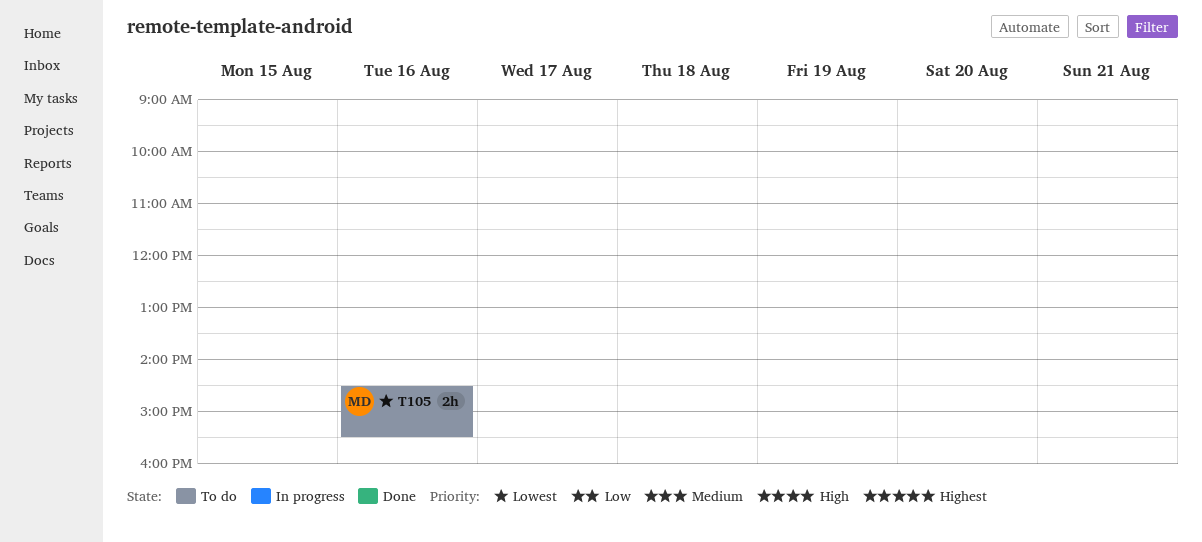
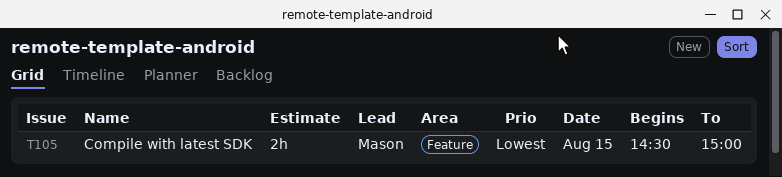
T105, day: Aug 16 -> Aug 15
T105, ends: 15:30 -> 15:00

